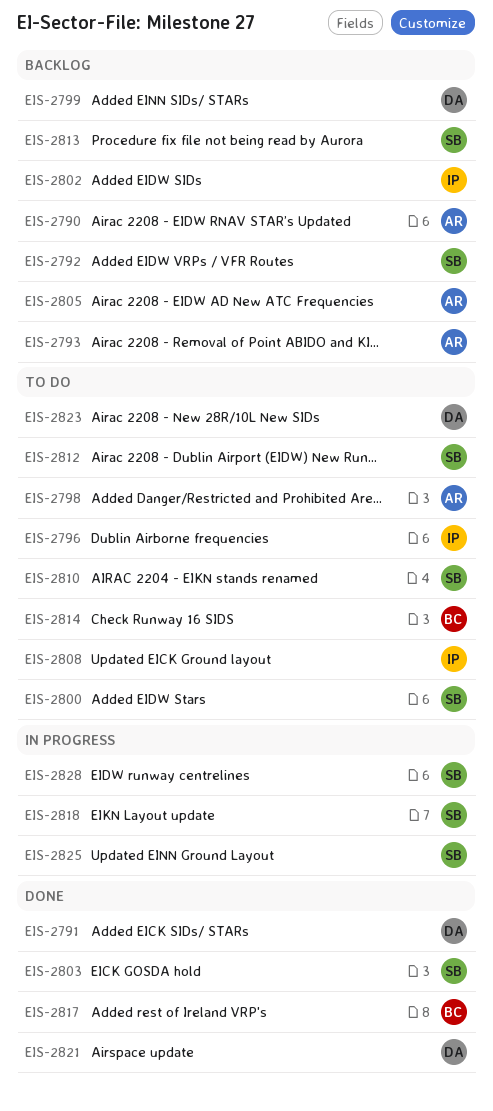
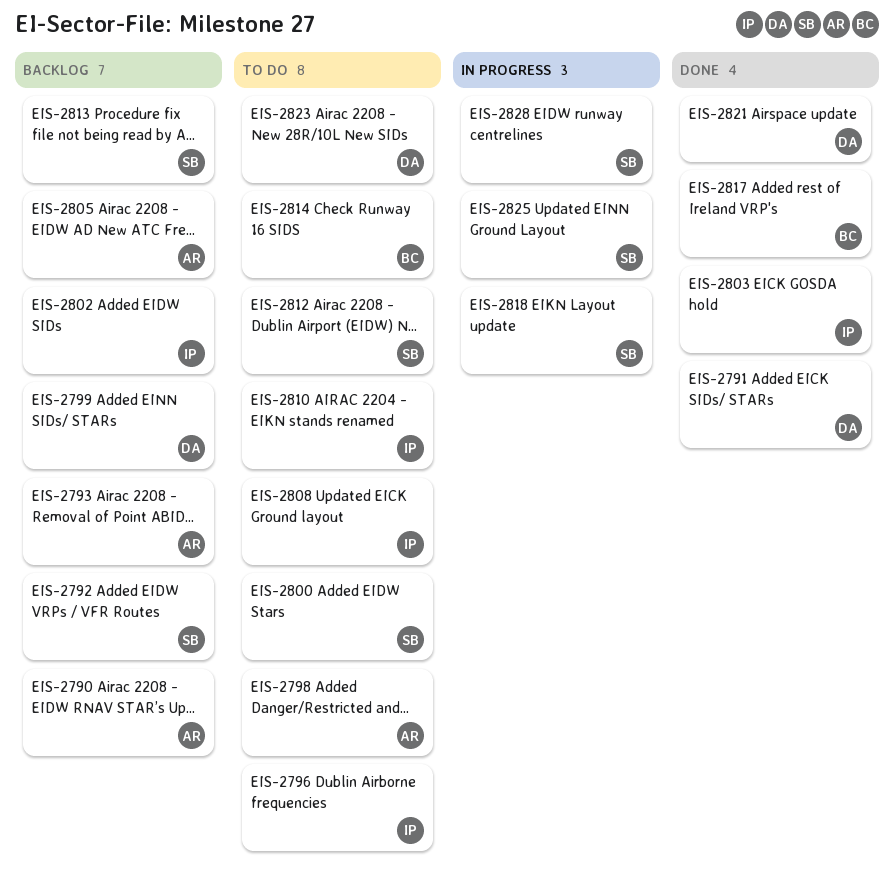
EIS-2803, owner: SB -> IP
EIS-2810, owner: SB -> IP

